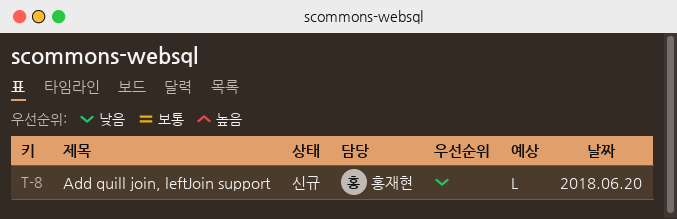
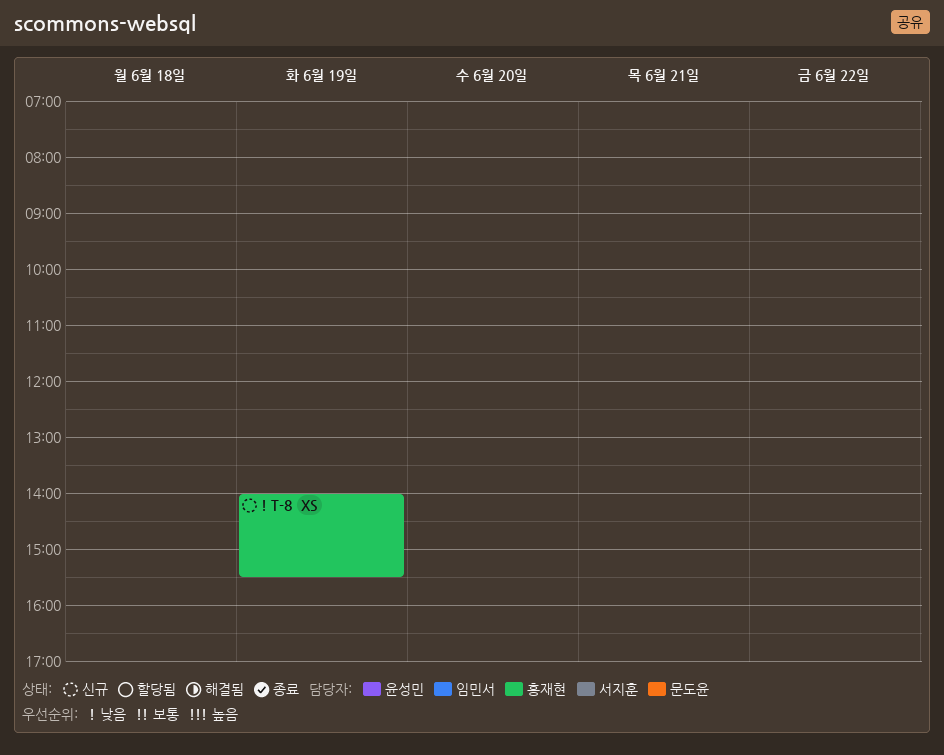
T-8, estimate: L -> XS
T-8, day: Jun 20 -> Jun 19

